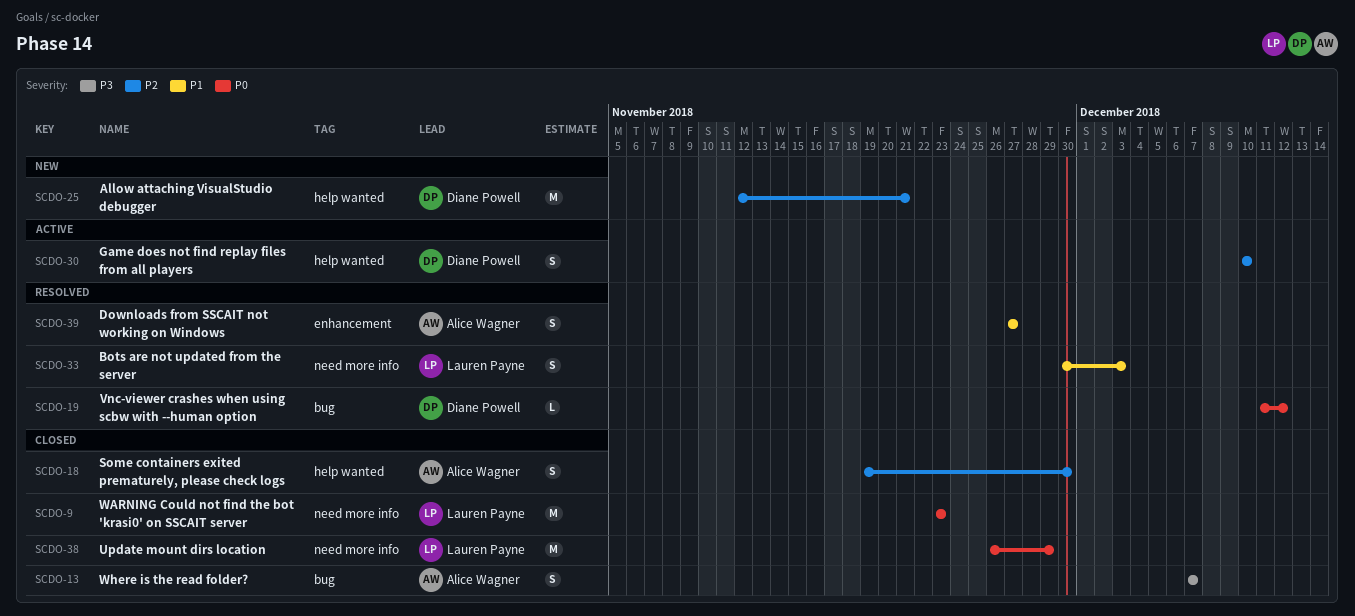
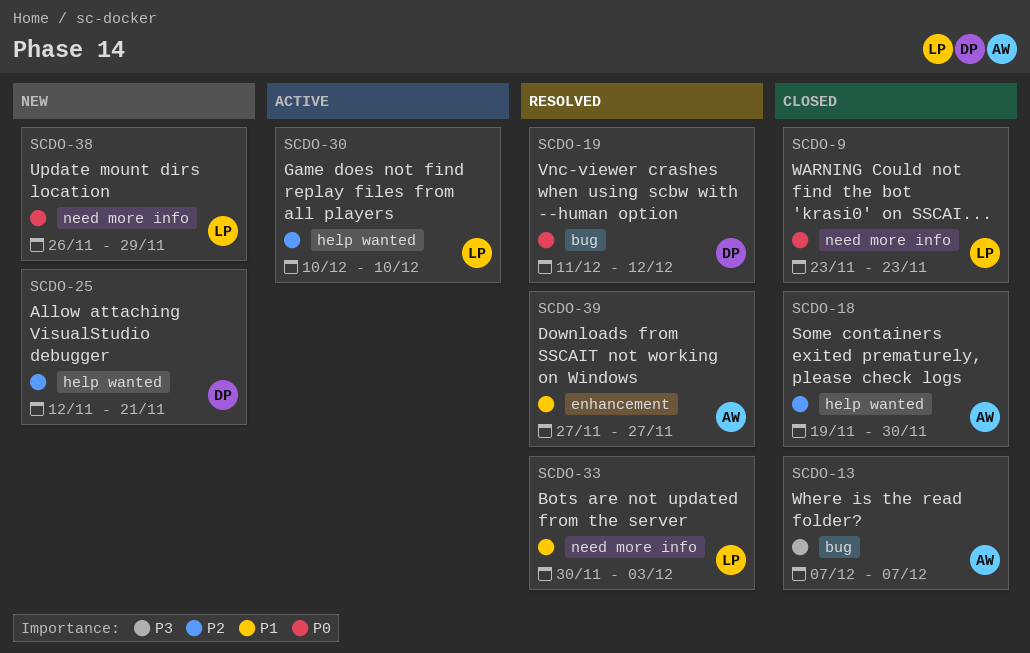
SCDO-30, owner: Diane Powell -> Lauren Payne
SCDO-38, status: Closed -> New

